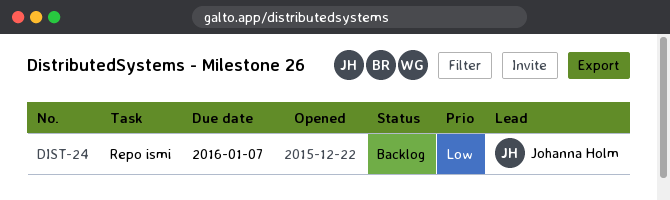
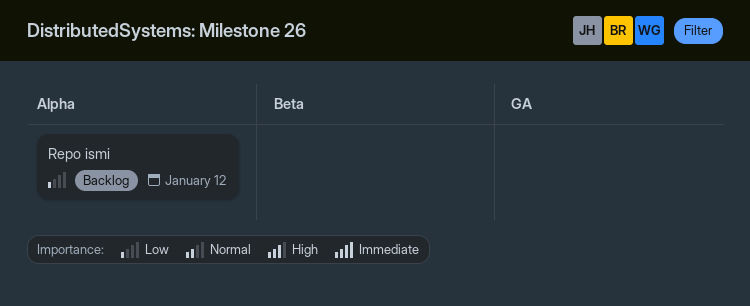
Repo ismi, due: Jan 7 -> Jan 12

